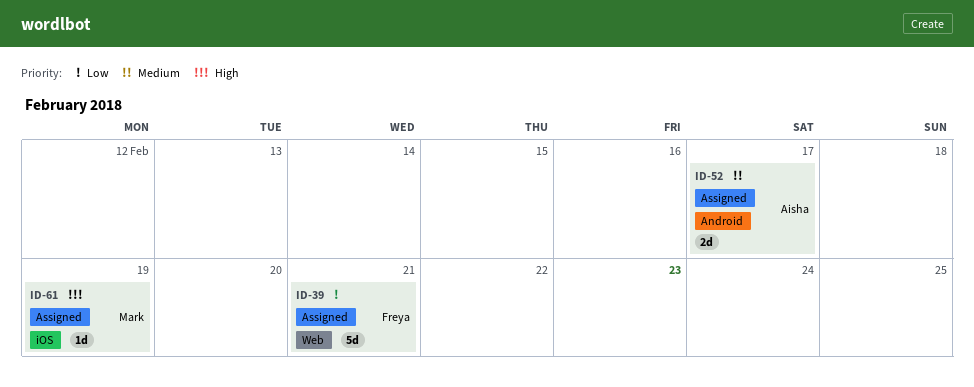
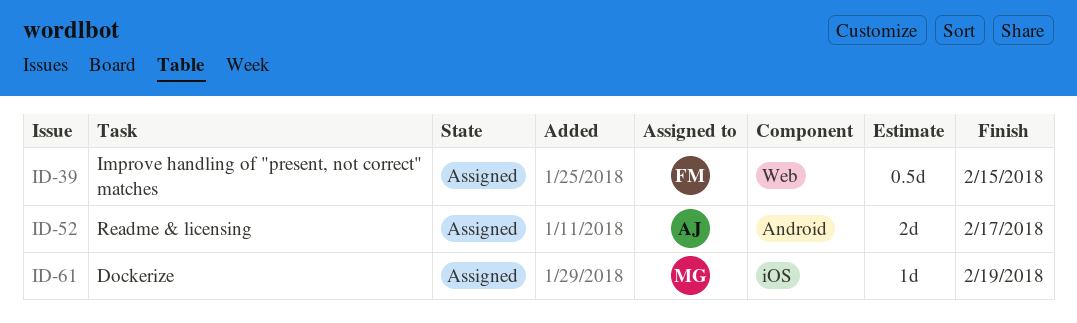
ID-39, estimate: 5d -> 0.5d
ID-39, due: Feb 21 -> Feb 15

